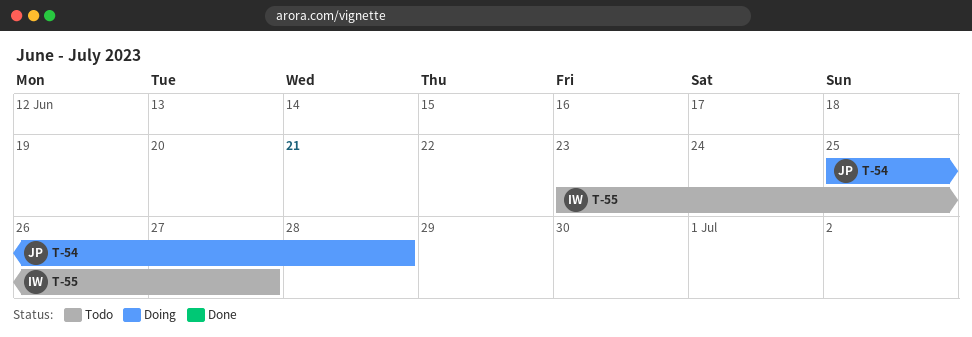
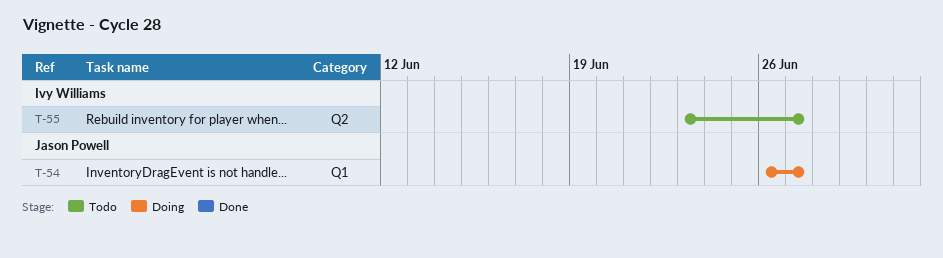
T-54, start: Jun 25 -> Jun 26
T-54, due: Jun 28 -> Jun 27

